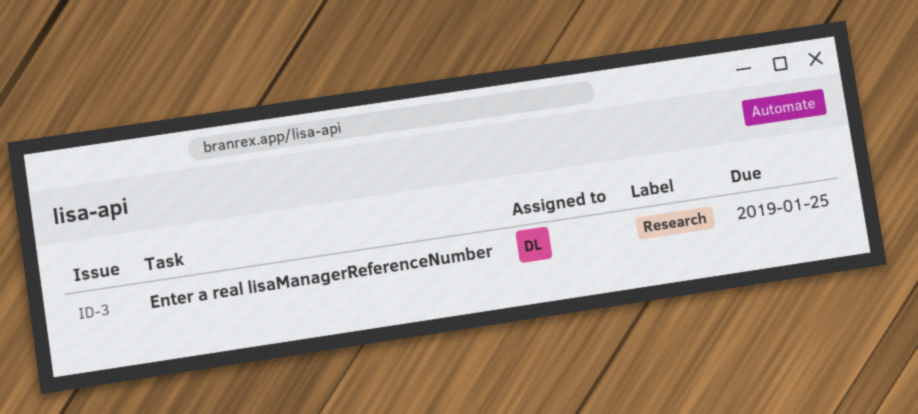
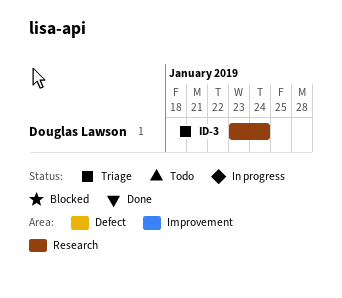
ID-3, due: Jan 25 -> Jan 24

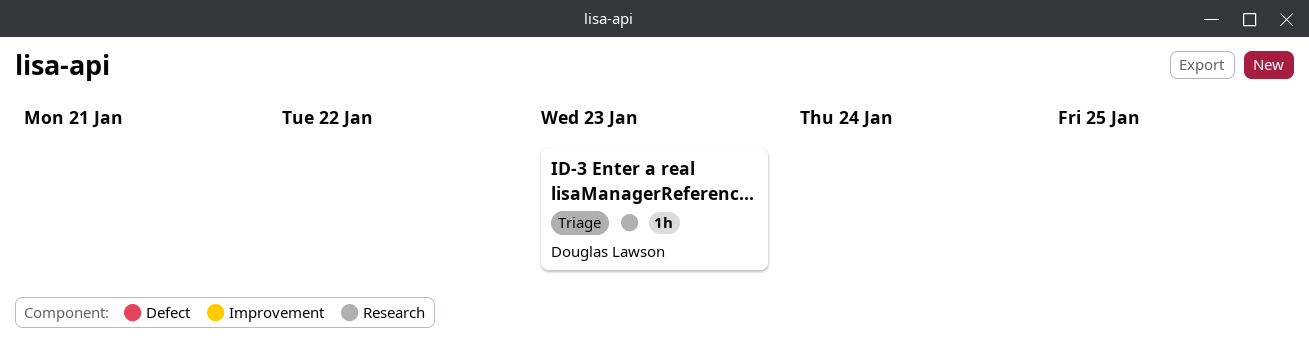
ID-3, due: Jan 24 -> Jan 23

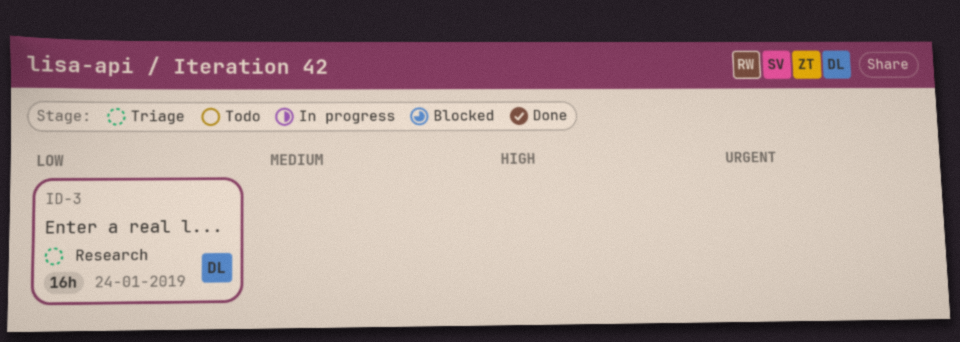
ID-3, estimate: 1h -> 16h
ID-3, due: Jan 23 -> Jan 24

